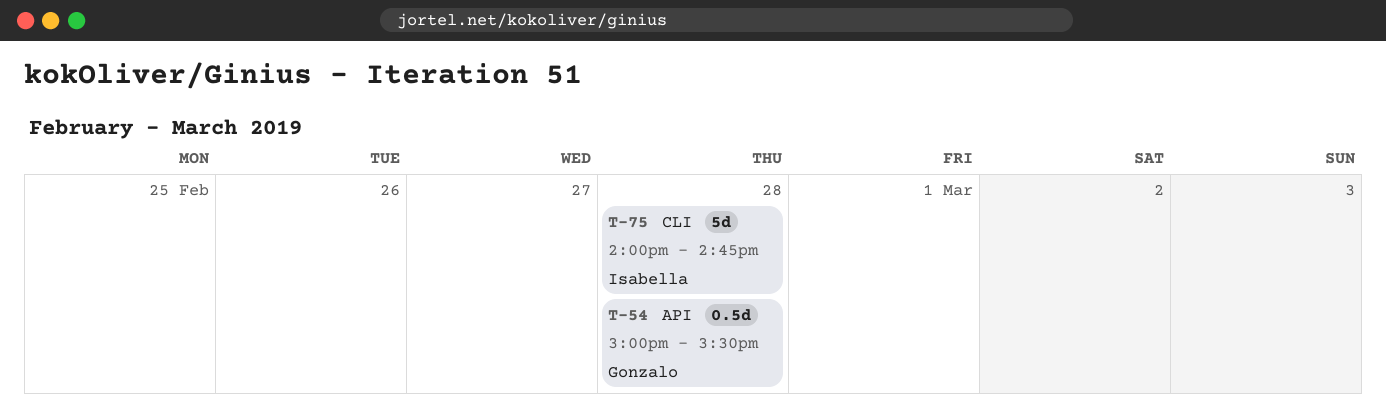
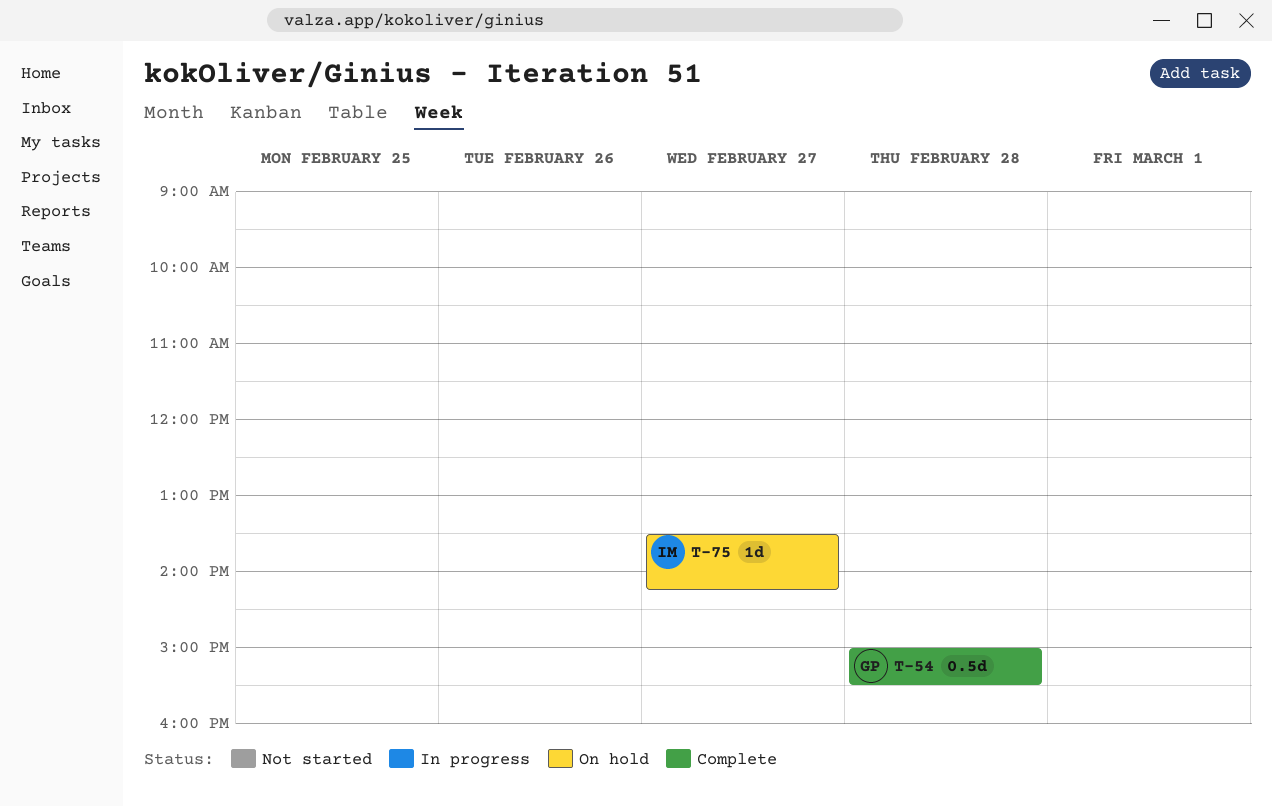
T-75, estimate: 5d -> 1d
T-75, day: Feb 28 -> Feb 27
T-75, begins: 14:00 -> 13:30
T-75, ends: 14:45 -> 14:15

